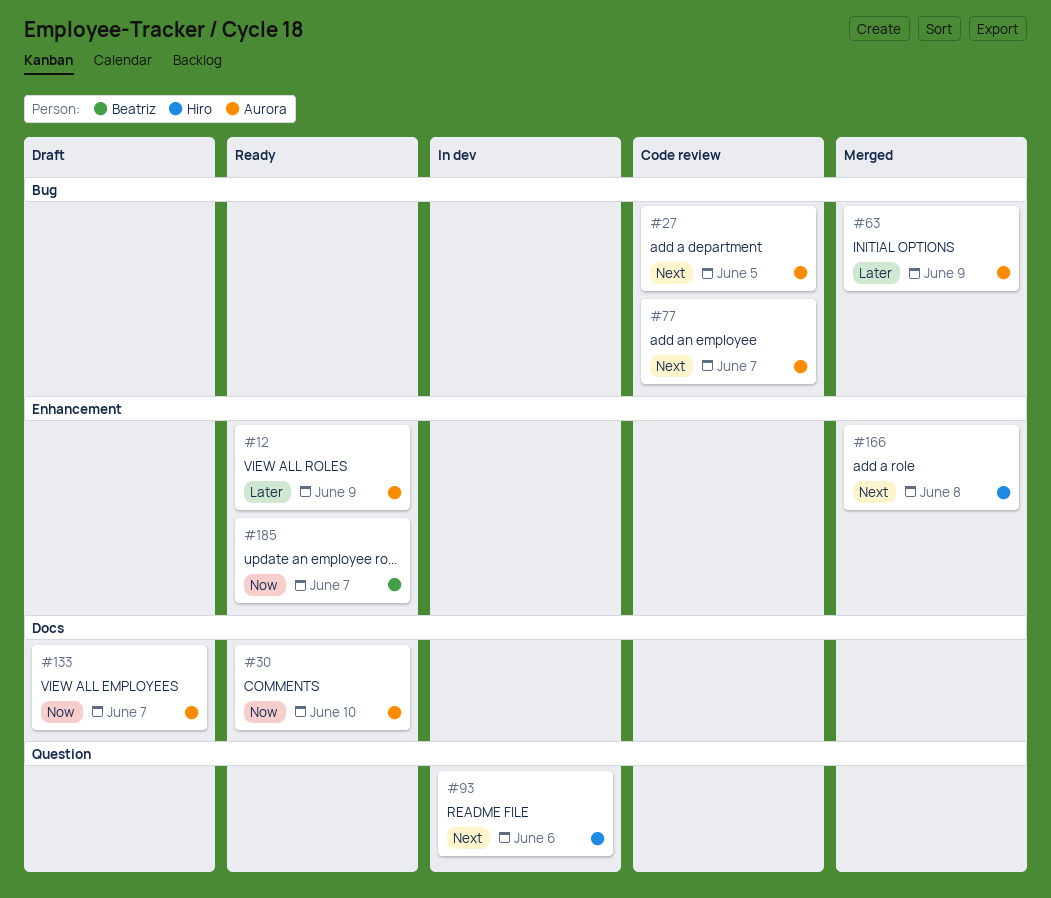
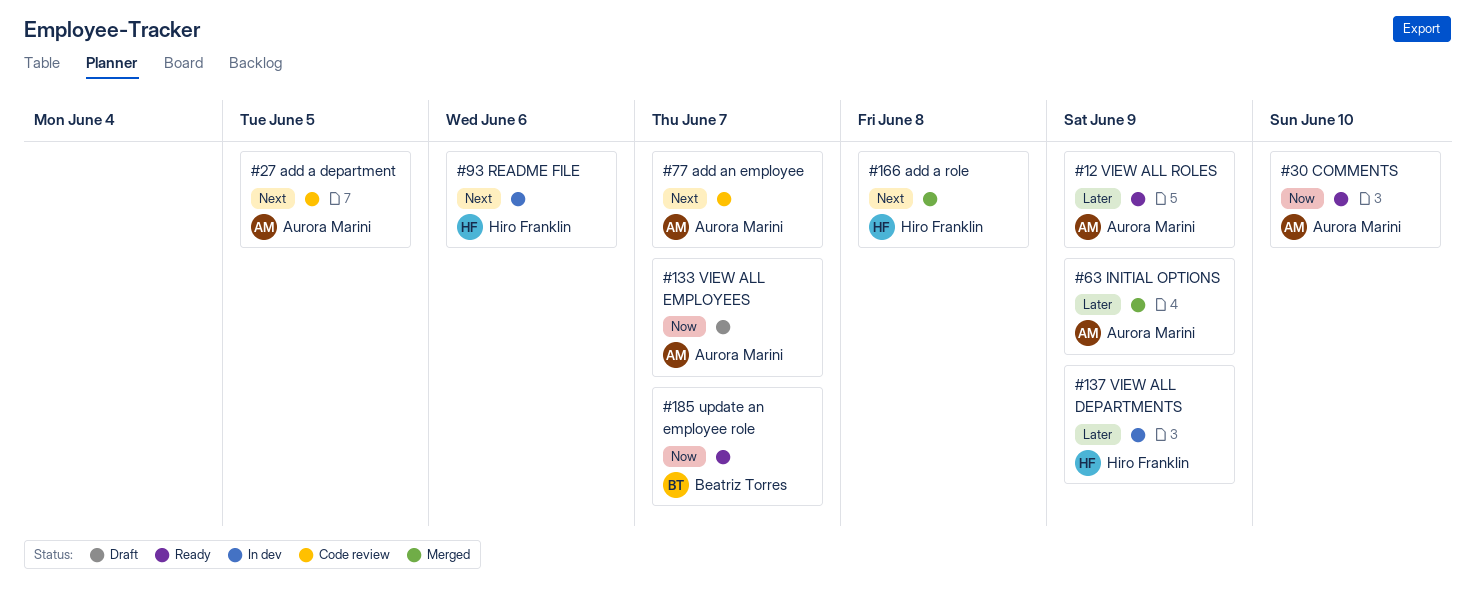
#137: none -> present

